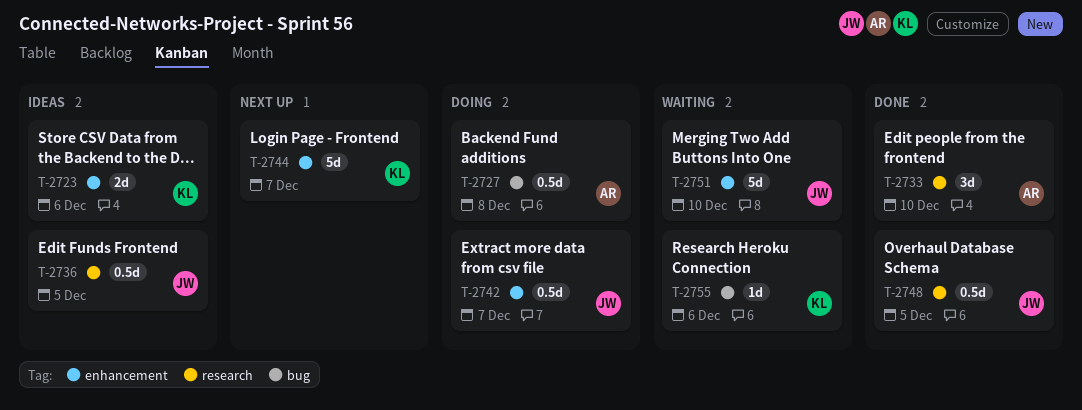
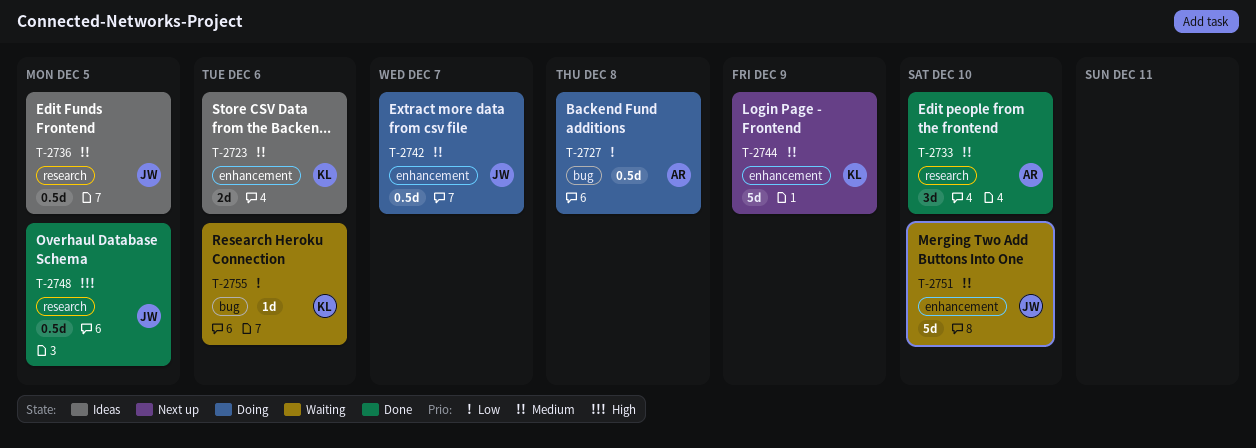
T-2744, due: Dec 7 -> Dec 9

